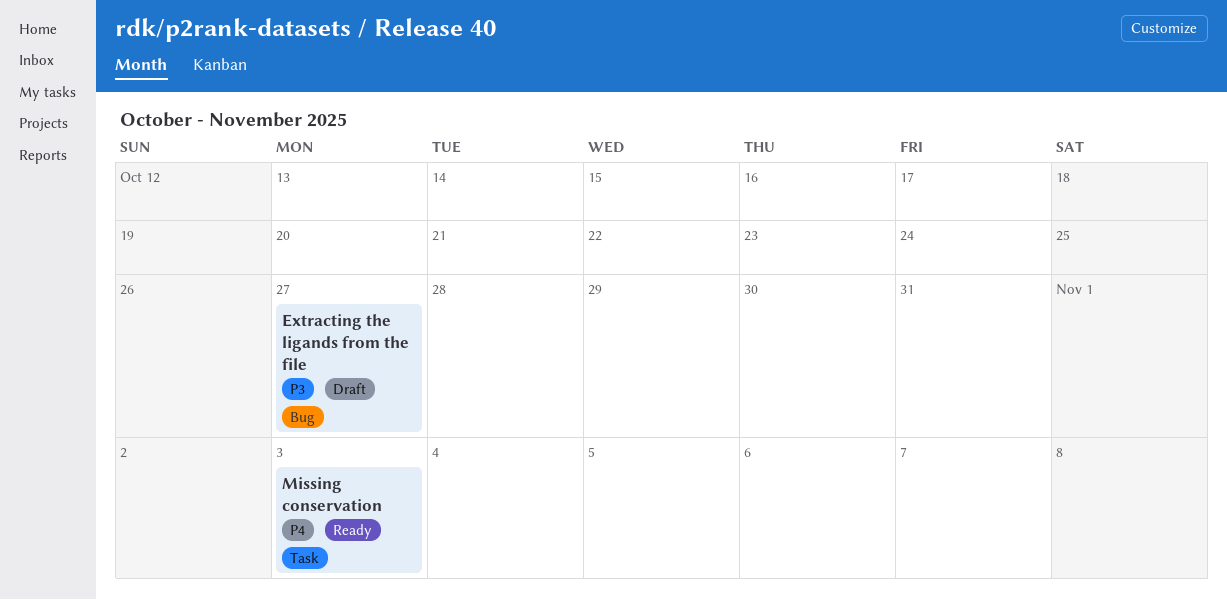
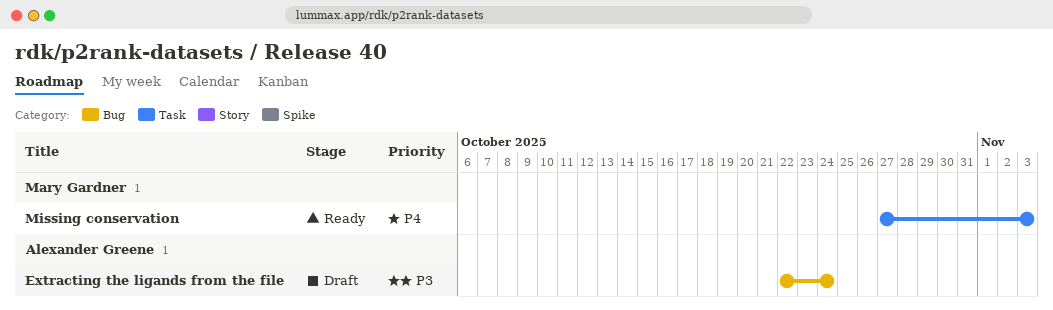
Extracting the ligands from the file, due: Oct 27 -> Oct 24

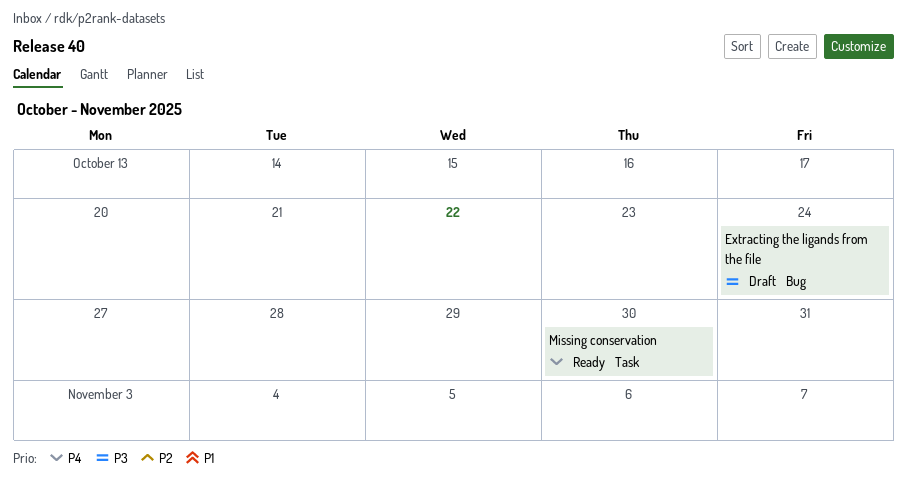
Missing conservation, due: Nov 3 -> Oct 30

